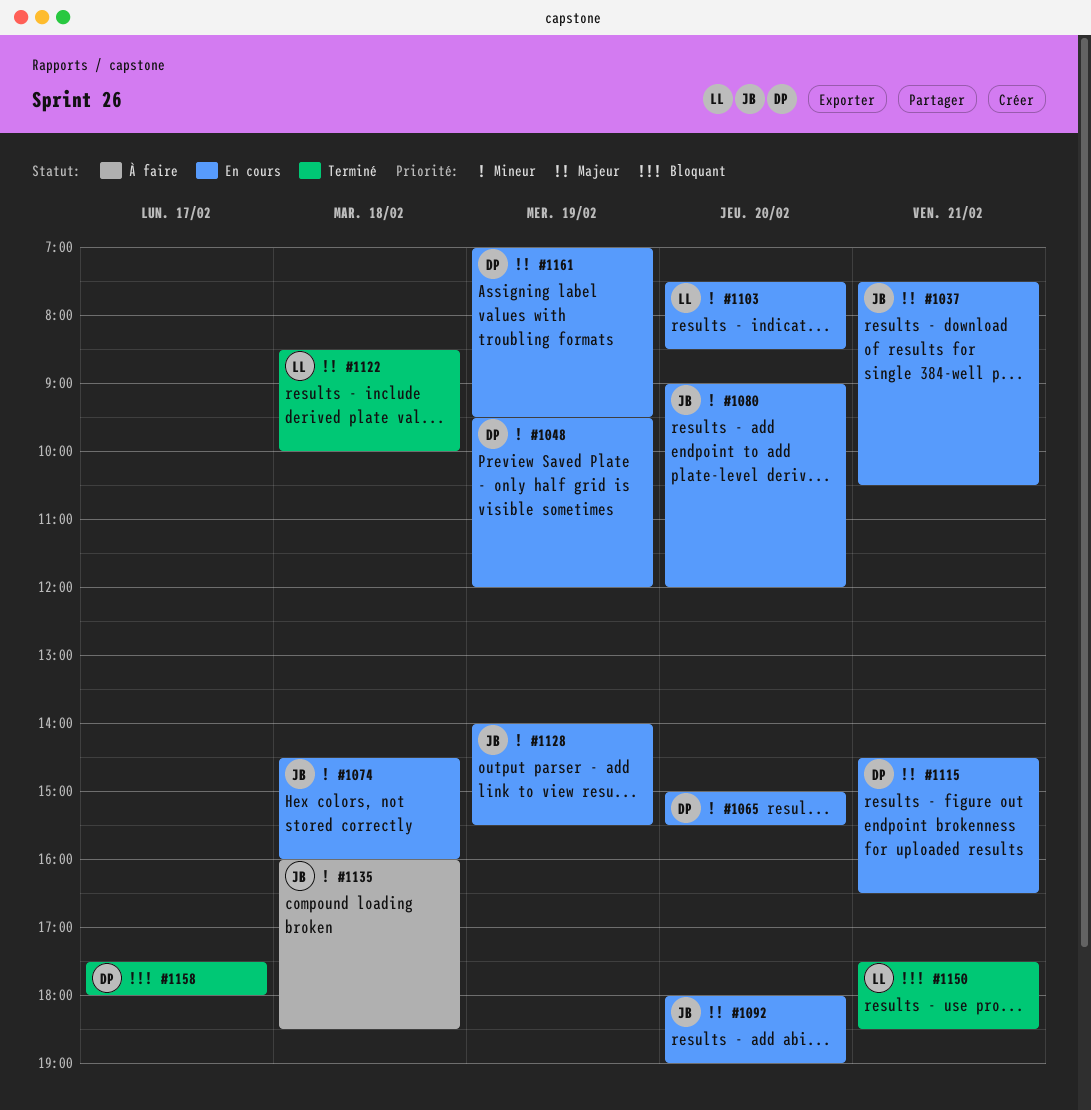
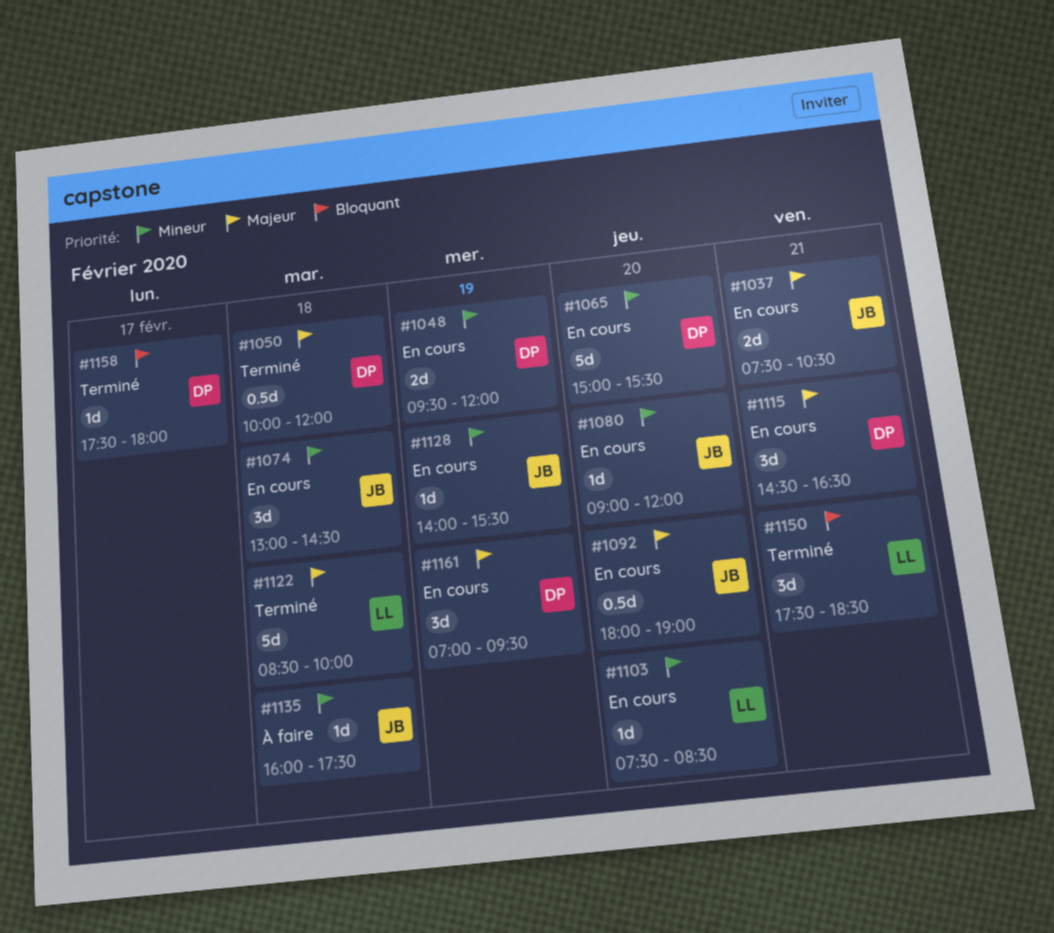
#1050: none -> present
#1074, begins: 14:30 -> 13:00
#1074, ends: 16:00 -> 14:30
#1135, ends: 18:30 -> 17:30

